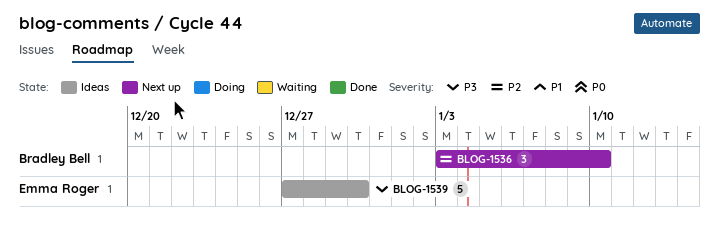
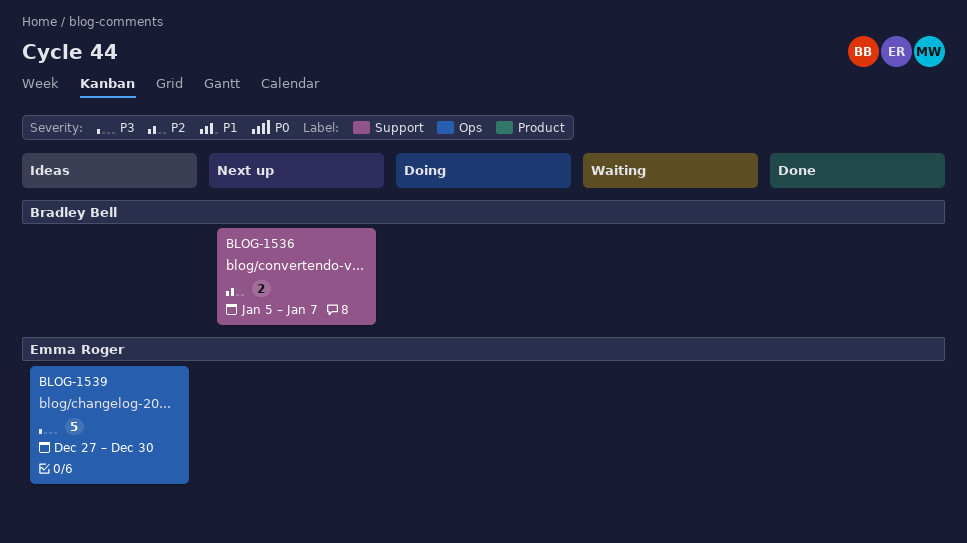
BLOG-1536, estimate: 3 -> 2
BLOG-1536, start: Jan 3 -> Jan 5
BLOG-1536, due: Jan 10 -> Jan 7

